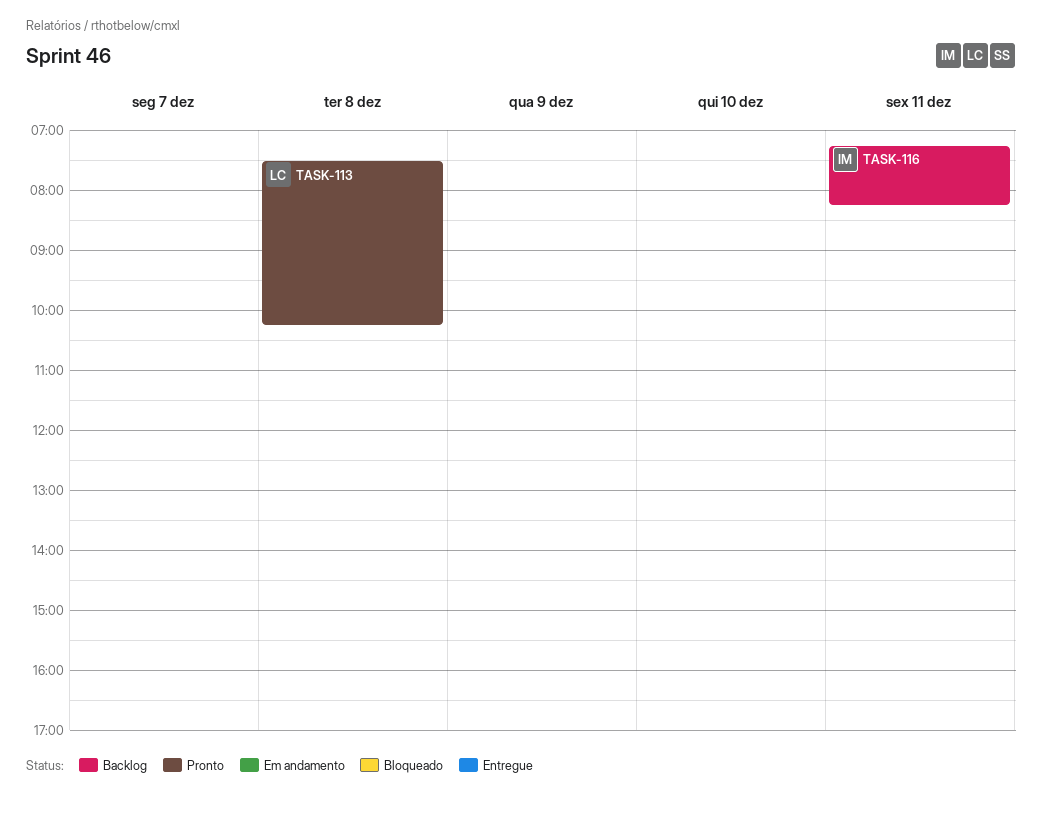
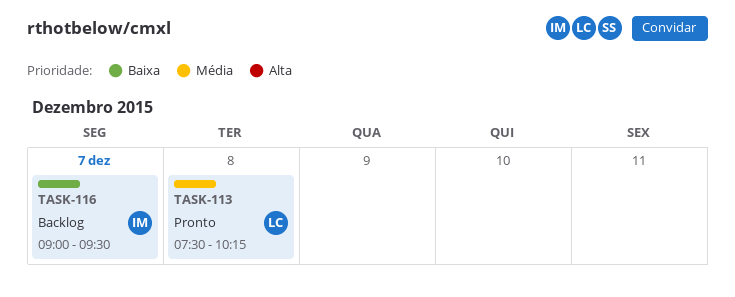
TASK-116, day: Dec 11 -> Dec 7
TASK-116, begins: 07:15 -> 09:00
TASK-116, ends: 08:15 -> 09:30

